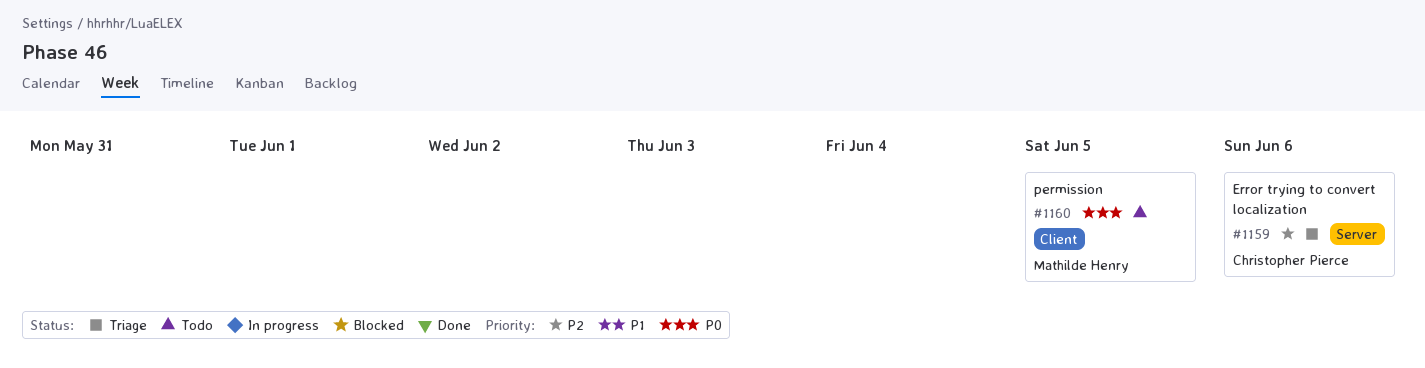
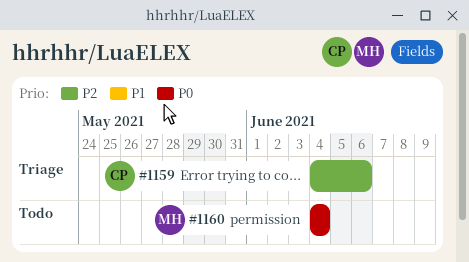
#1160, due: Jun 5 -> Jun 4

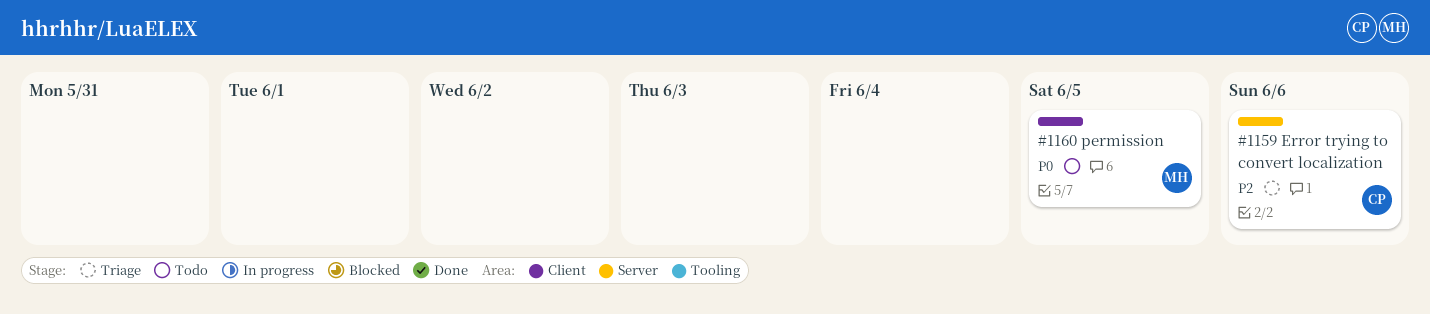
#1160, due: Jun 4 -> Jun 5

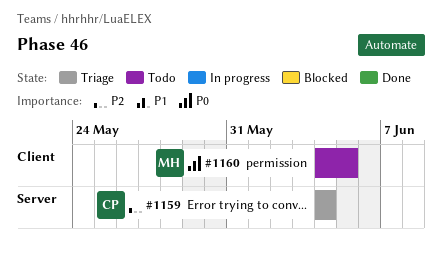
#1159, due: Jun 6 -> Jun 4

